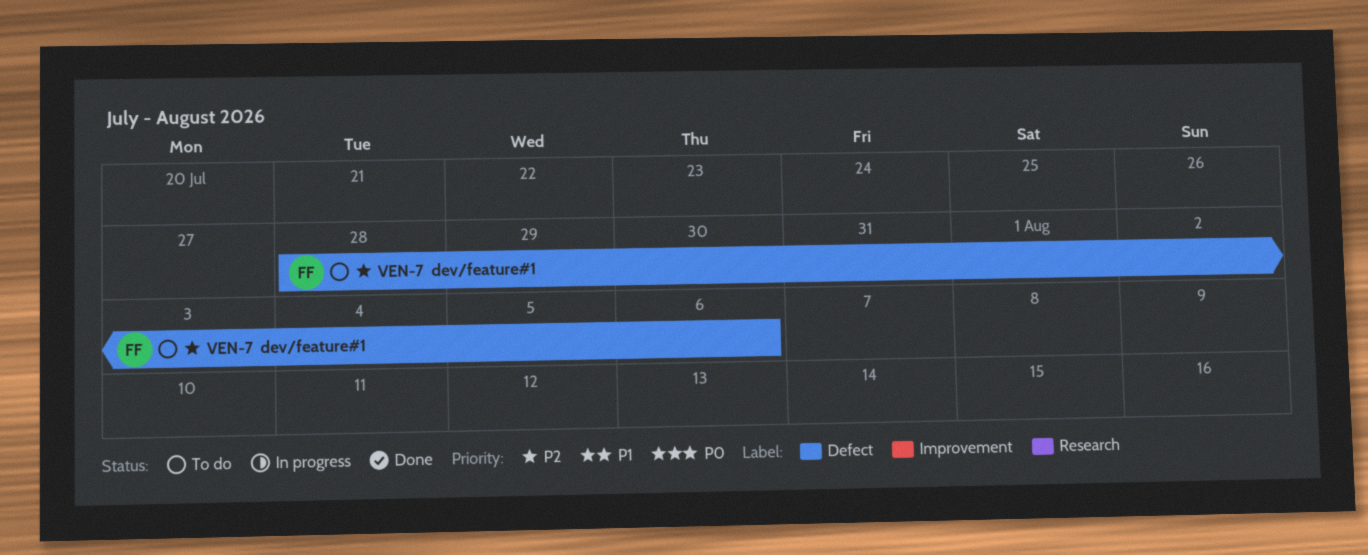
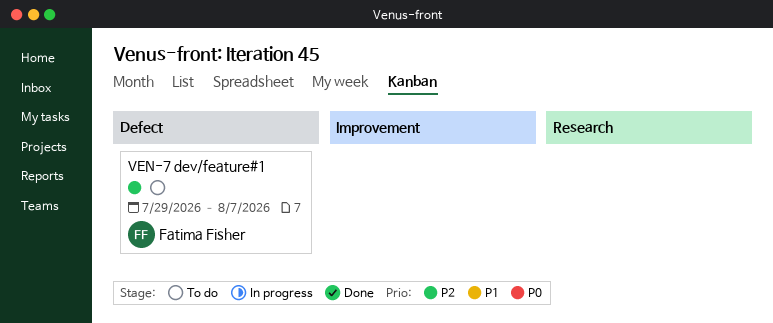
VEN-7, start: Jul 28 -> Jul 29
VEN-7, due: Aug 6 -> Aug 7

